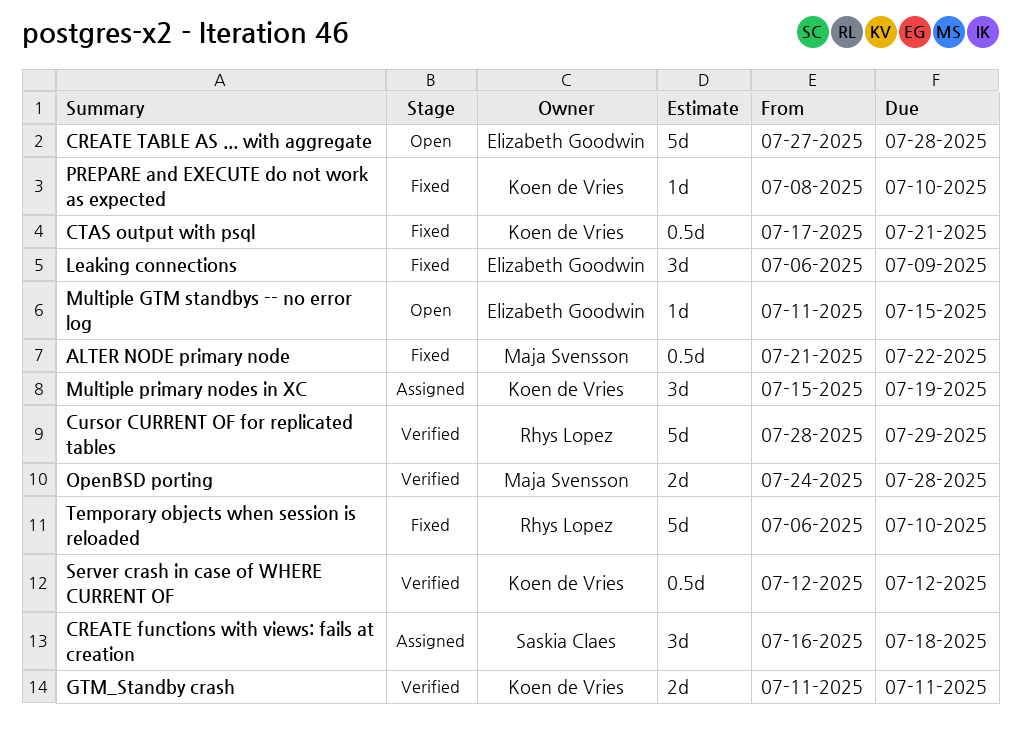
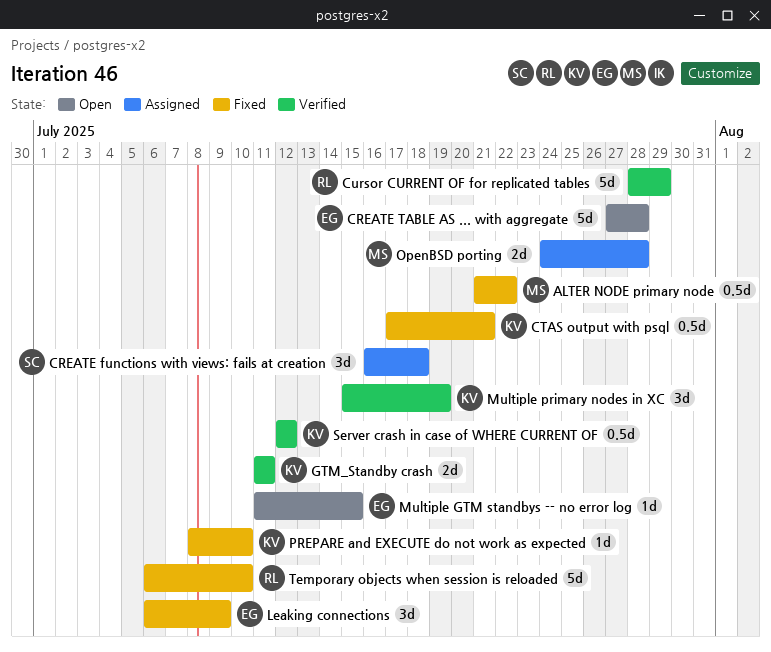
Multiple primary nodes in XC, status: Assigned -> Verified
OpenBSD porting, status: Verified -> Assigned

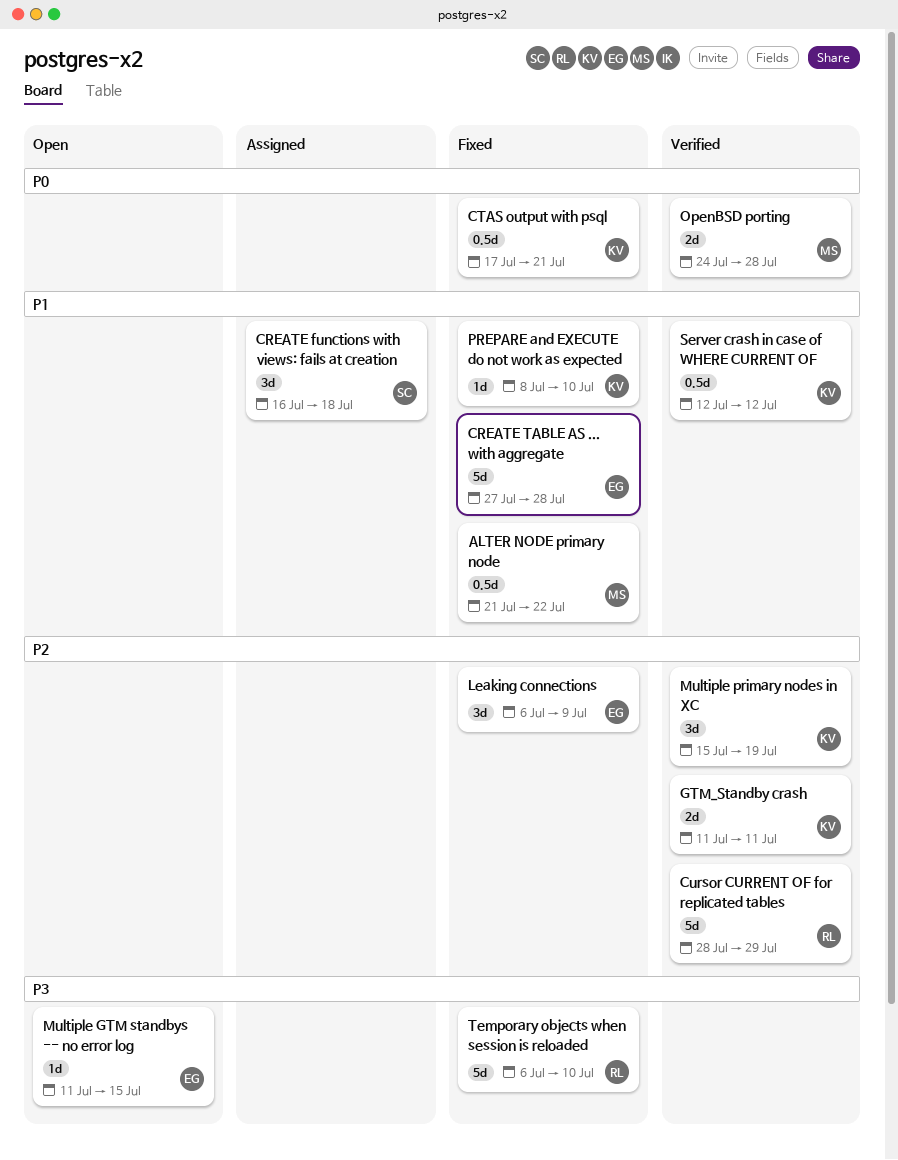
CREATE TABLE AS ... with aggregate, status: Open -> Fixed
OpenBSD porting, status: Assigned -> Verified

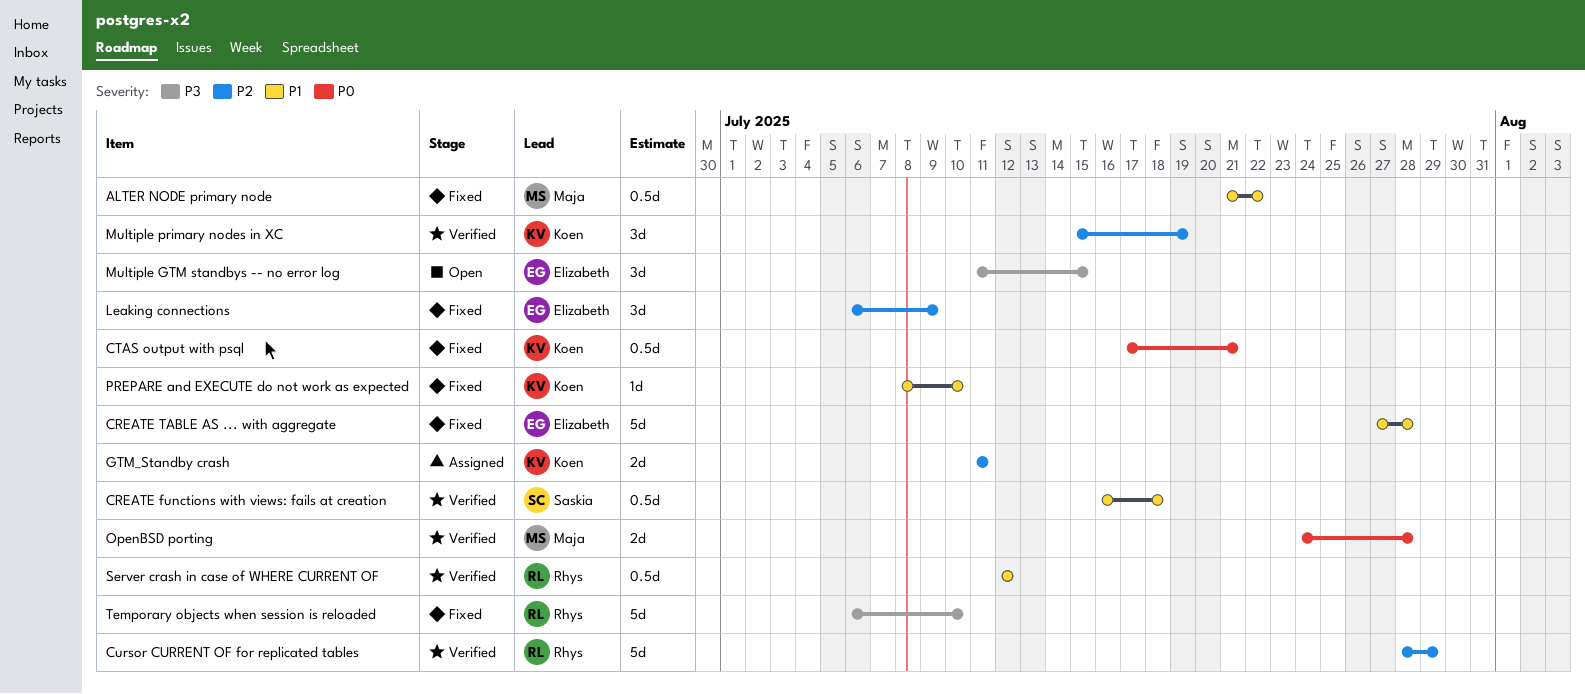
CREATE functions with views: fails at creation, status: Assigned -> Verified
CREATE functions with views: fails at creation, estimate: 3d -> 0.5d
GTM_Standby crash, status: Verified -> Assigned
Multiple GTM standbys -- no error log, estimate: 1d -> 3d
Server crash in case of WHERE CURRENT OF, owner: Koen -> Rhys

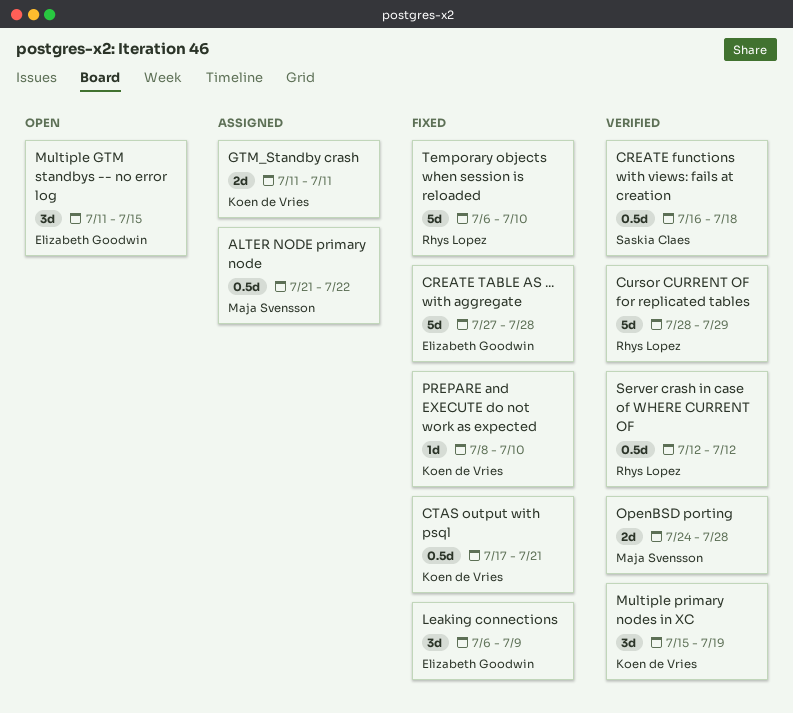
ALTER NODE primary node, status: Fixed -> Assigned

